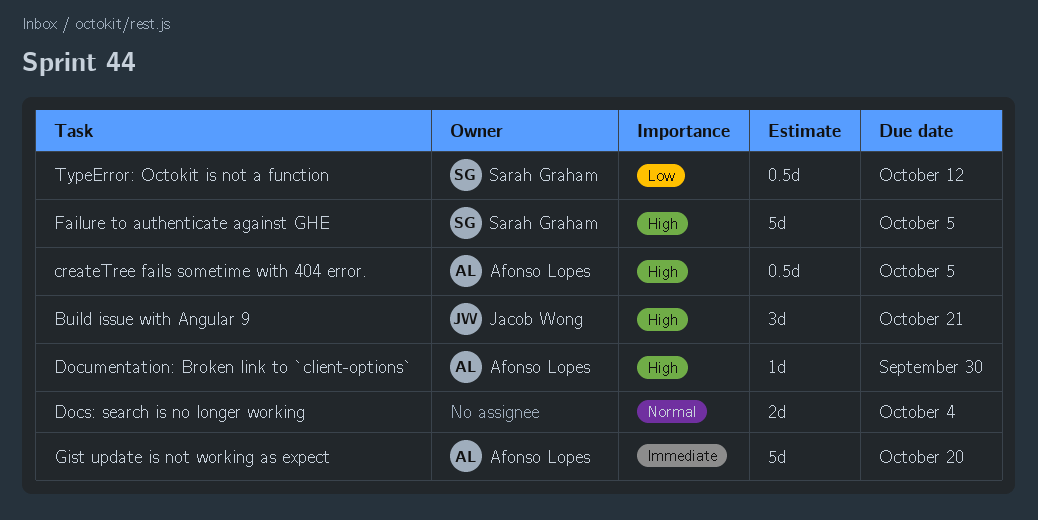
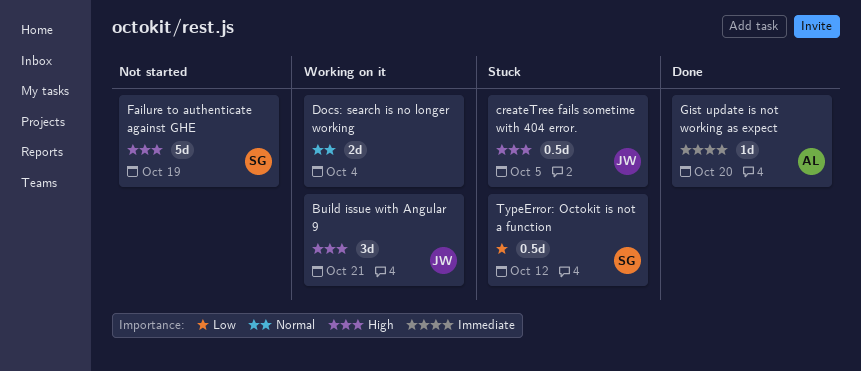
createTree fails sometime with 404 error., owner: Afonso Lopes -> Jacob Wong
Documentation: Broken link to `client-options`: present -> none
Failure to authenticate against GHE, due: Oct 5 -> Oct 19
Gist update is not working as expect, estimate: 5d -> 1d

